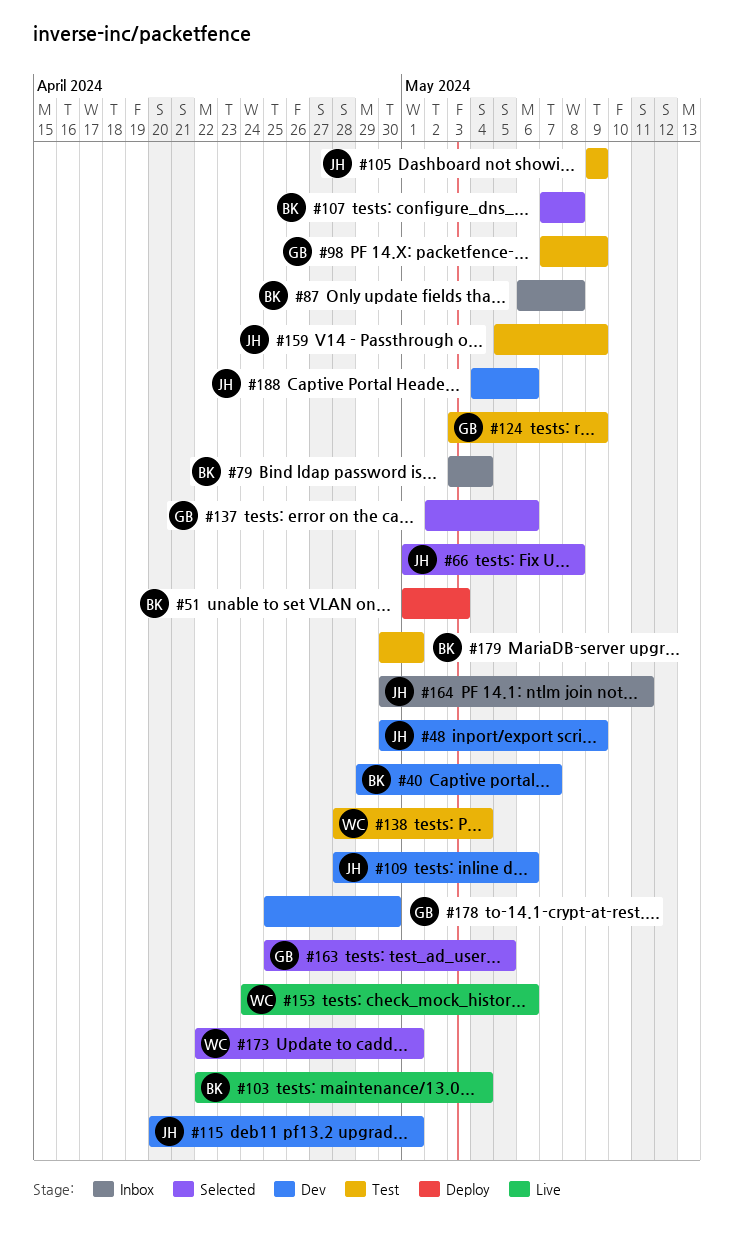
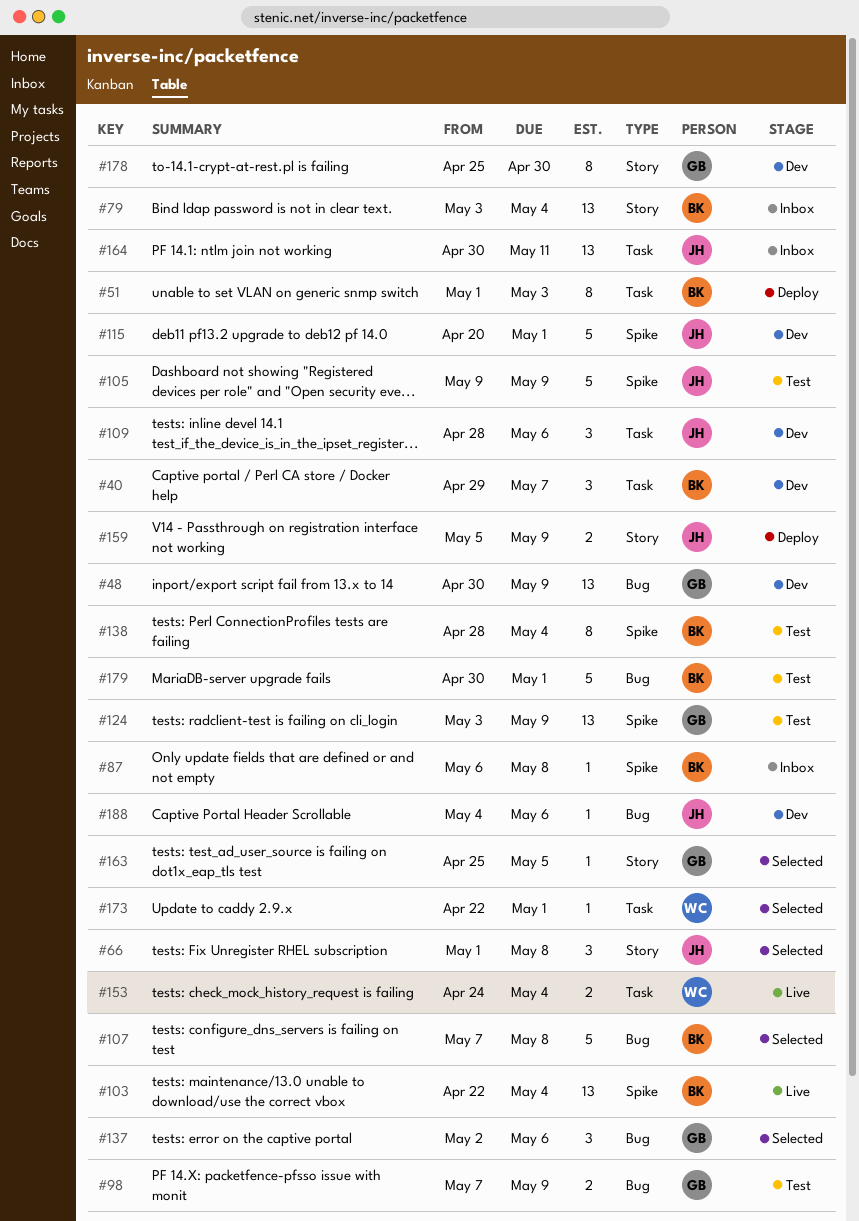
#48, owner: JH -> GB
#138, owner: WC -> BK
#153, due: May 6 -> May 4
#159, status: Test -> Deploy

